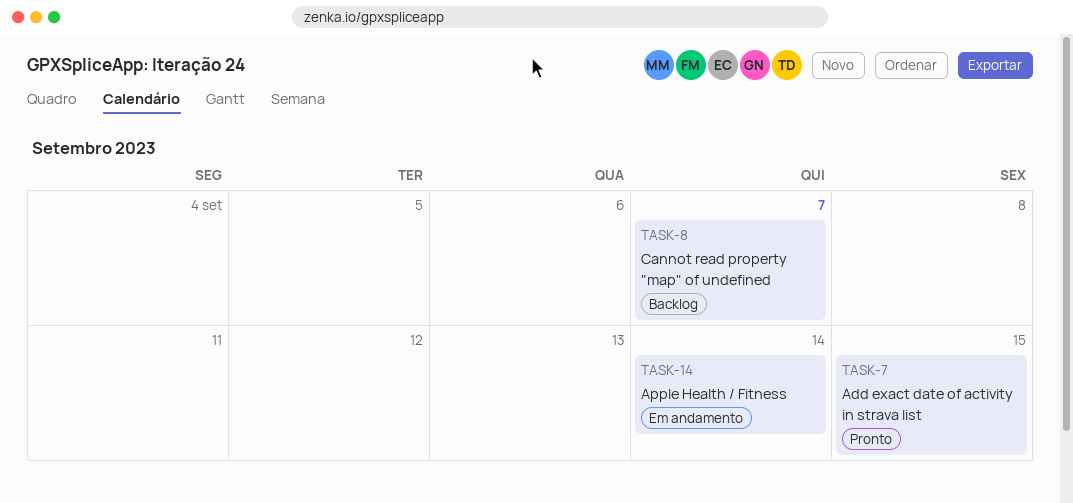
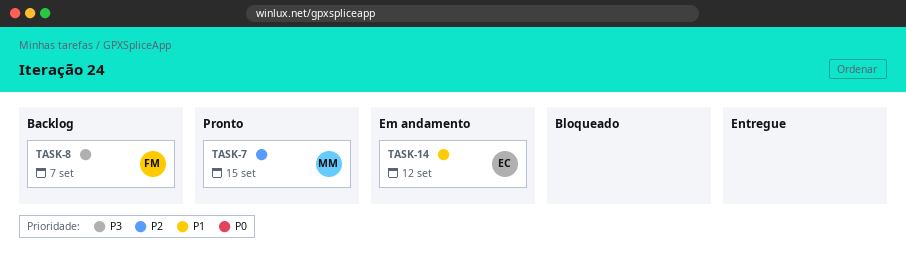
TASK-14, due: Sep 14 -> Sep 12

